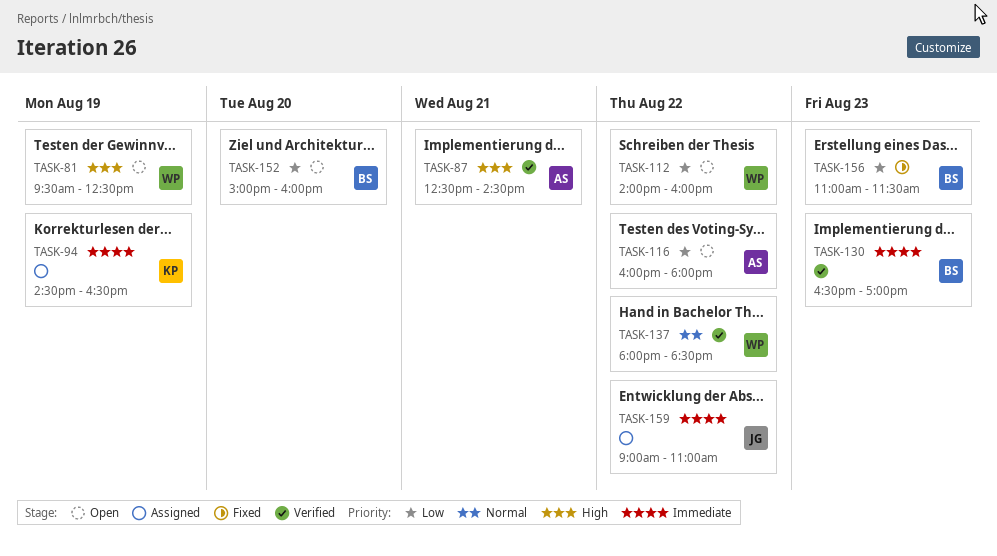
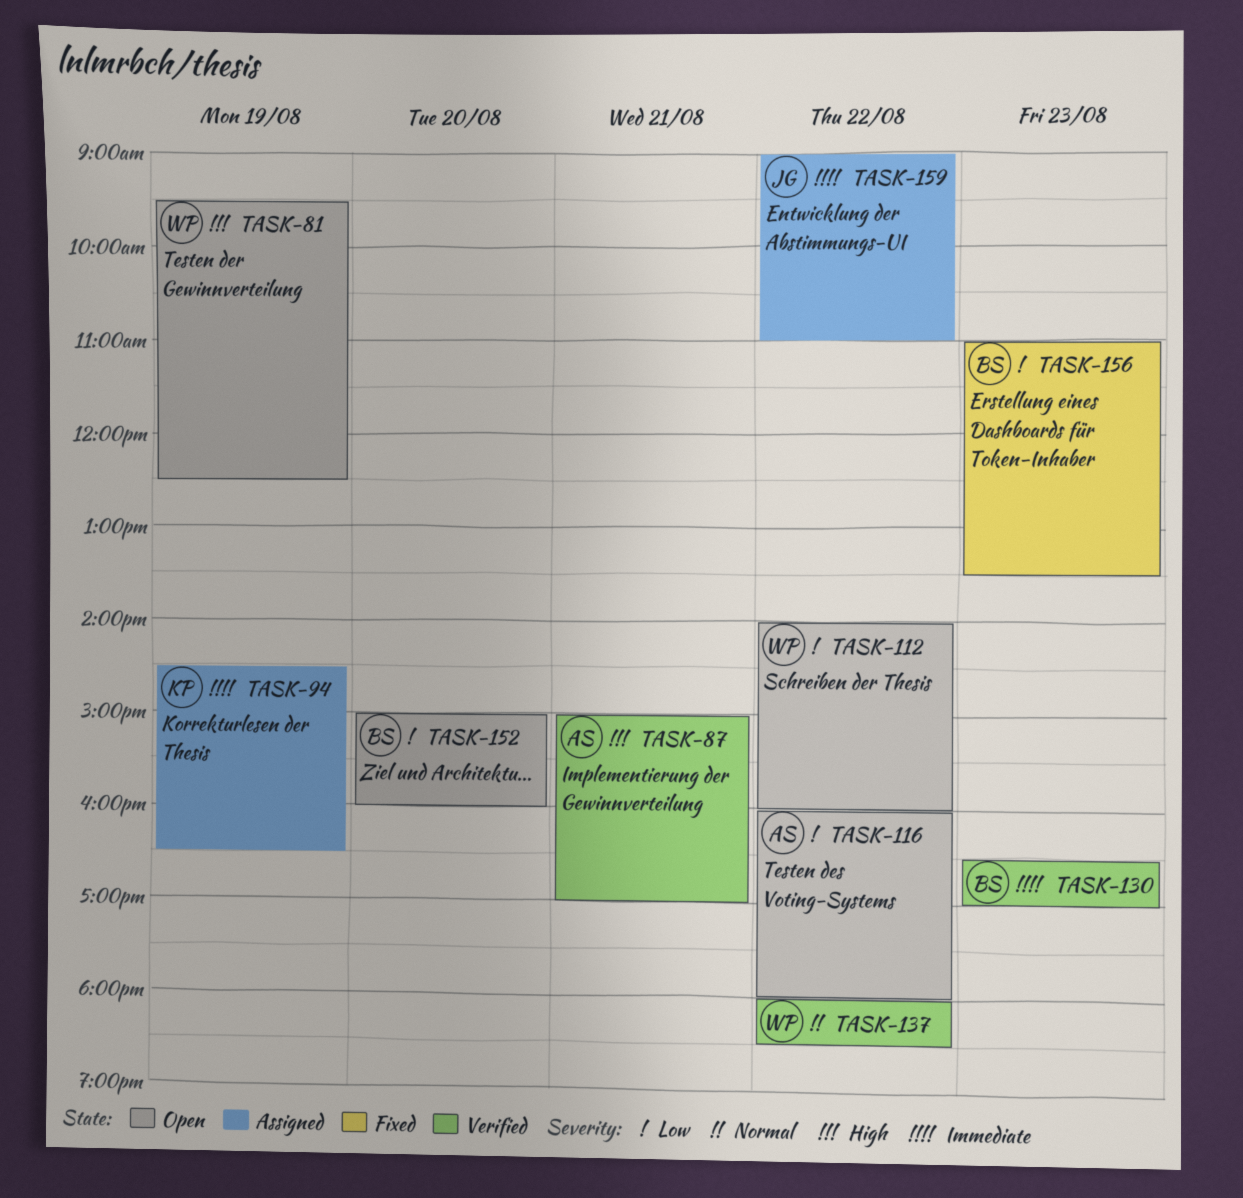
TASK-87, begins: 12:30 -> 15:00
TASK-87, ends: 14:30 -> 17:00
TASK-156, ends: 11:30 -> 13:30

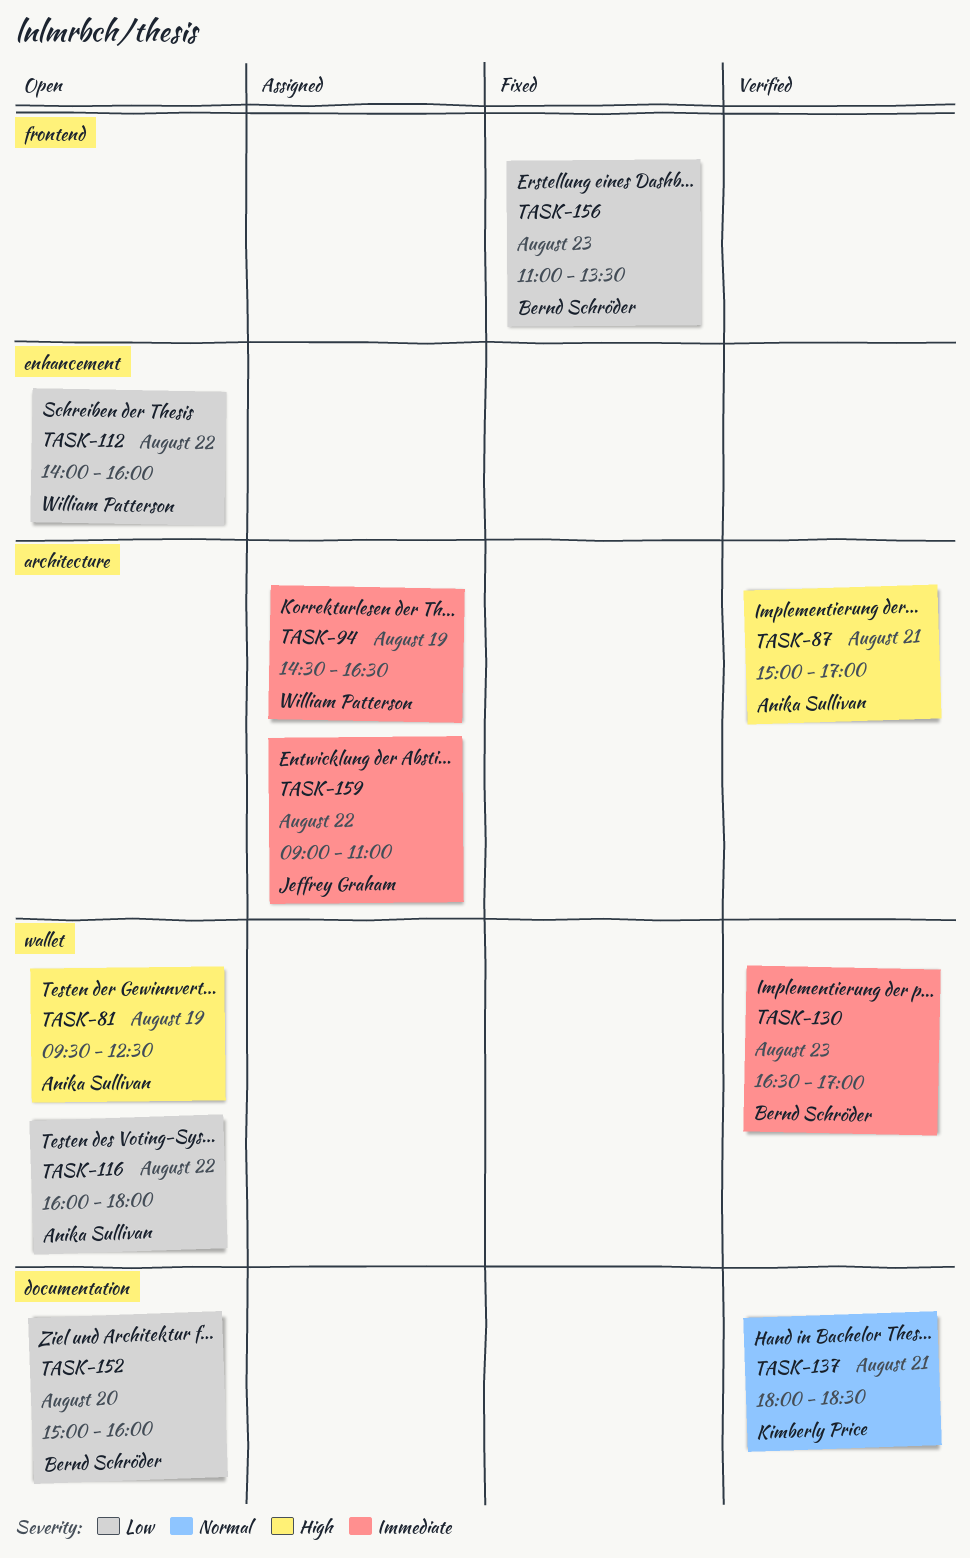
TASK-81, owner: William Patterson -> Anika Sullivan
TASK-94, owner: Kimberly Price -> William Patterson
TASK-137, owner: William Patterson -> Kimberly Price
TASK-137, day: Aug 22 -> Aug 21

